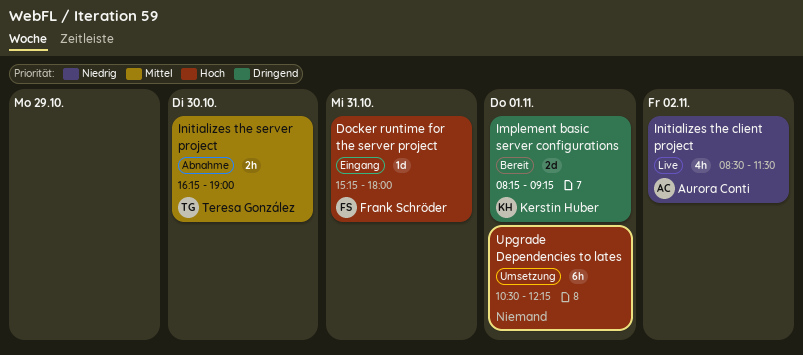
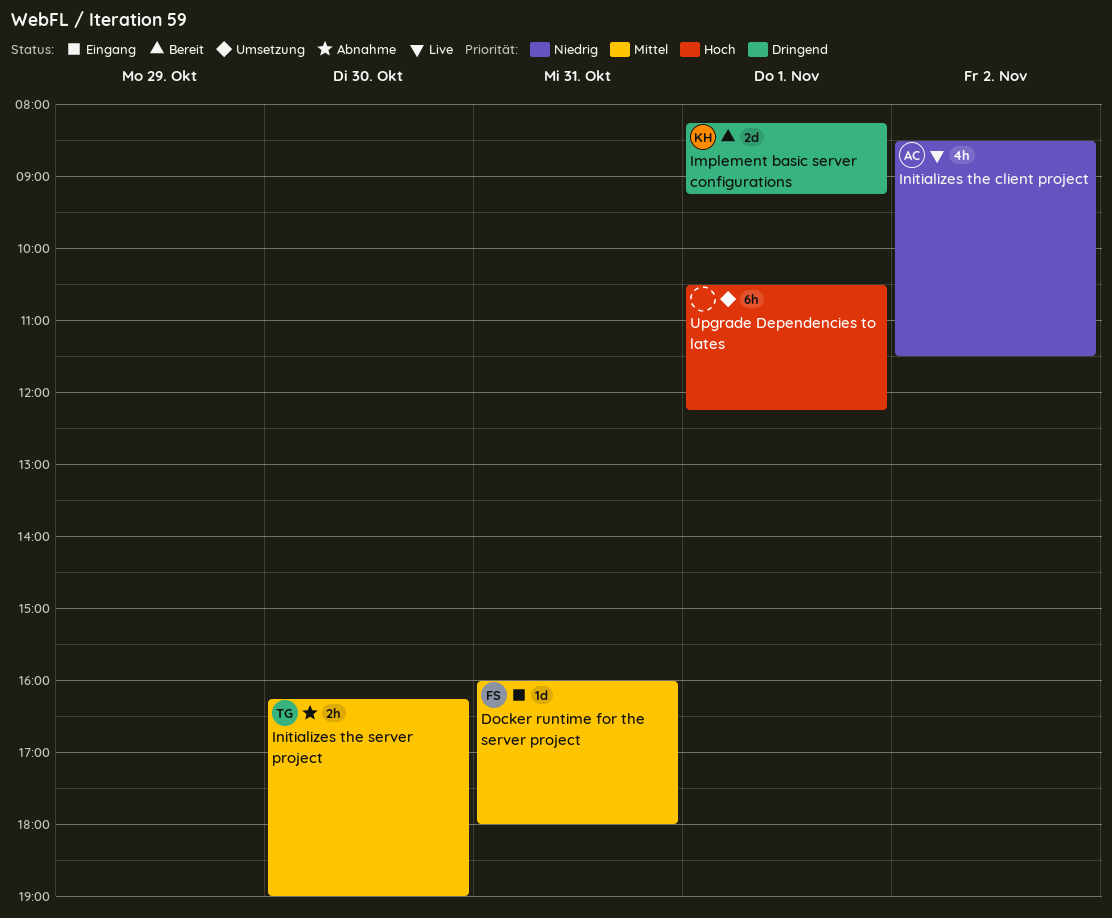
Docker runtime for the server project, priority: Hoch -> Mittel
Docker runtime for the server project, begins: 15:15 -> 16:00

